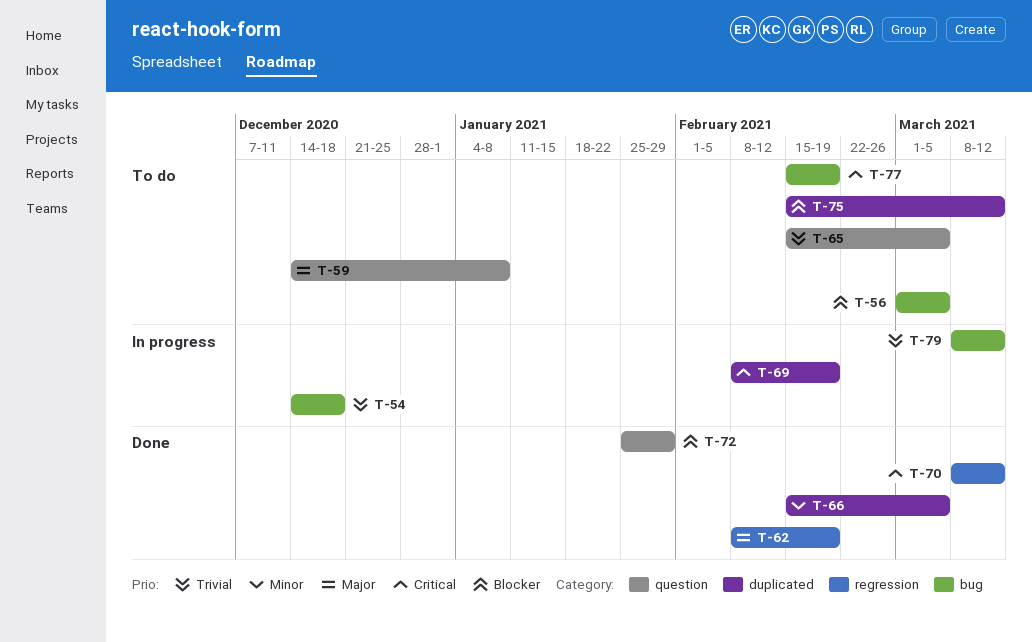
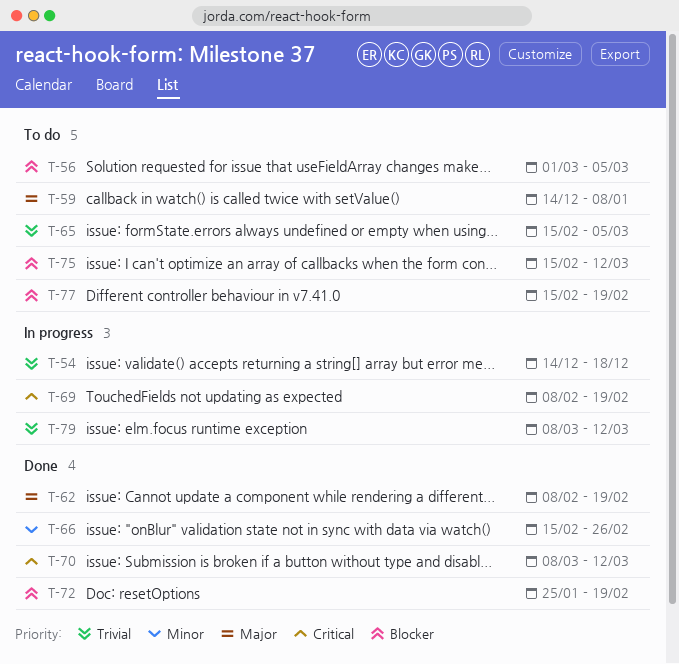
T-66, due: Mar 5 -> Feb 26
T-72, due: Jan 29 -> Feb 19
T-77, priority: Critical -> Blocker

